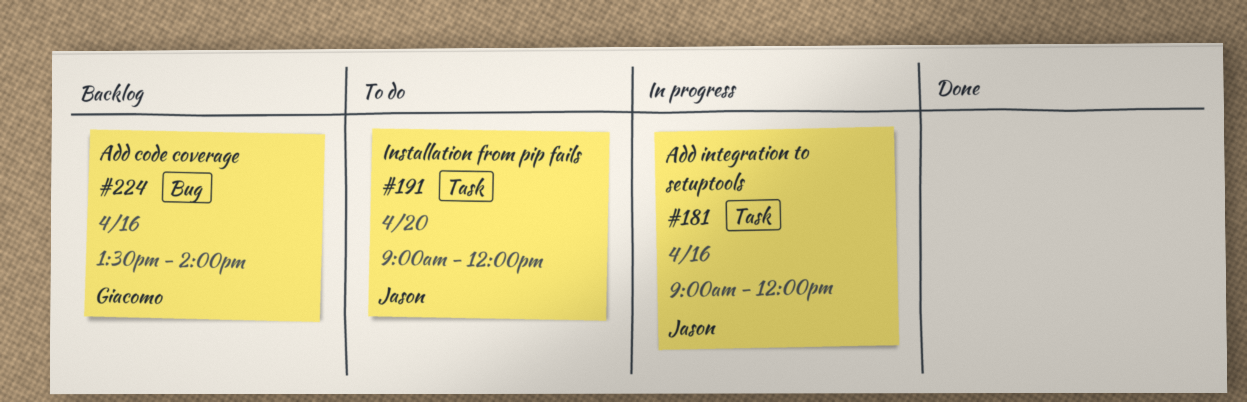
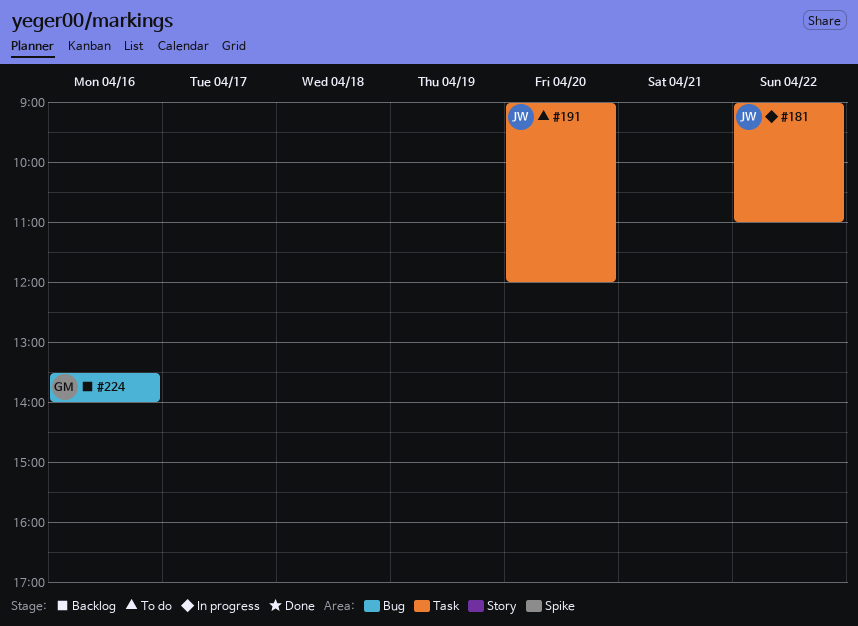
#181, day: Apr 16 -> Apr 22
#181, ends: 12:00 -> 11:00

